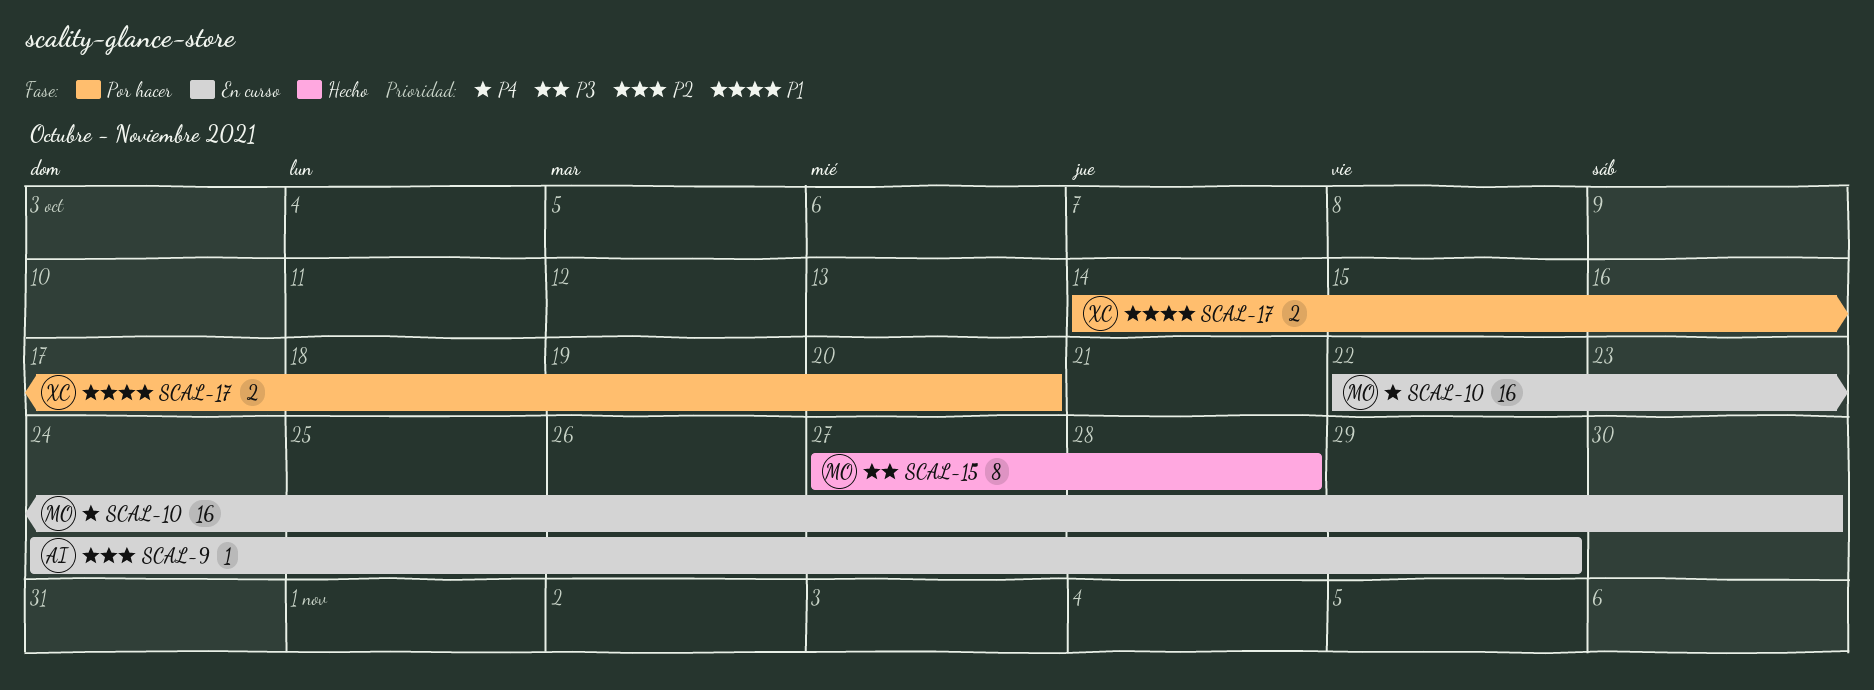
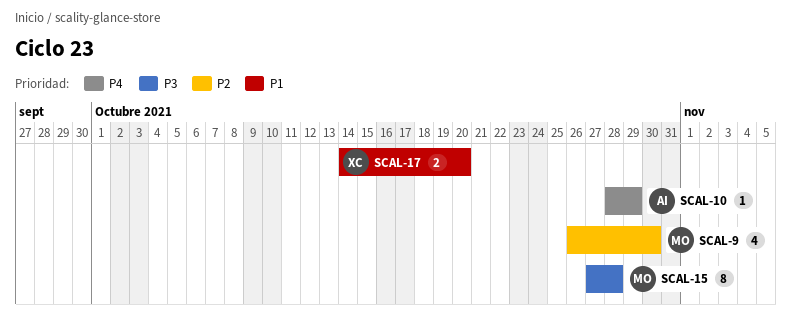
SCAL-9, owner: AI -> MO
SCAL-9, estimate: 1 -> 4
SCAL-9, start: Oct 24 -> Oct 26
SCAL-9, due: Oct 29 -> Oct 30
SCAL-10, owner: MO -> AI
SCAL-10, estimate: 16 -> 1
SCAL-10, start: Oct 22 -> Oct 28
SCAL-10, due: Oct 30 -> Oct 29

